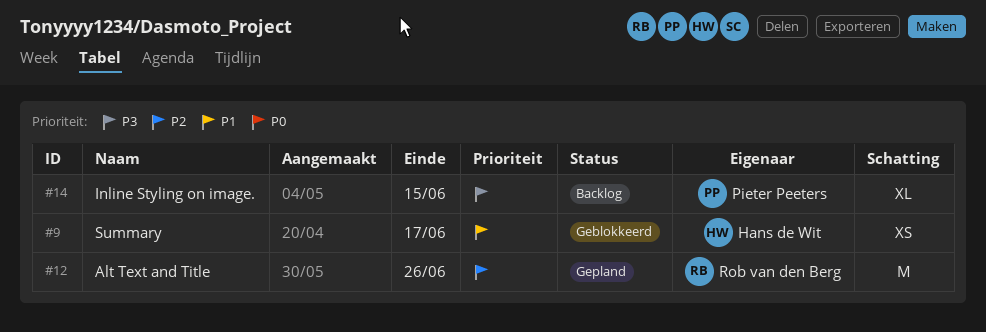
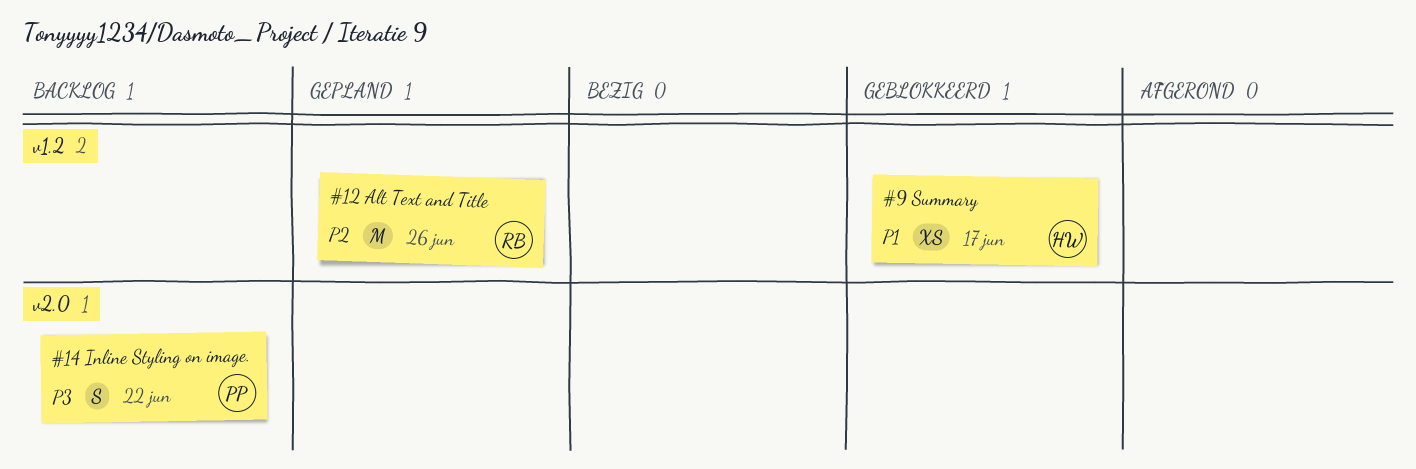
#14, estimate: XL -> S
#14, due: Jun 15 -> Jun 22

